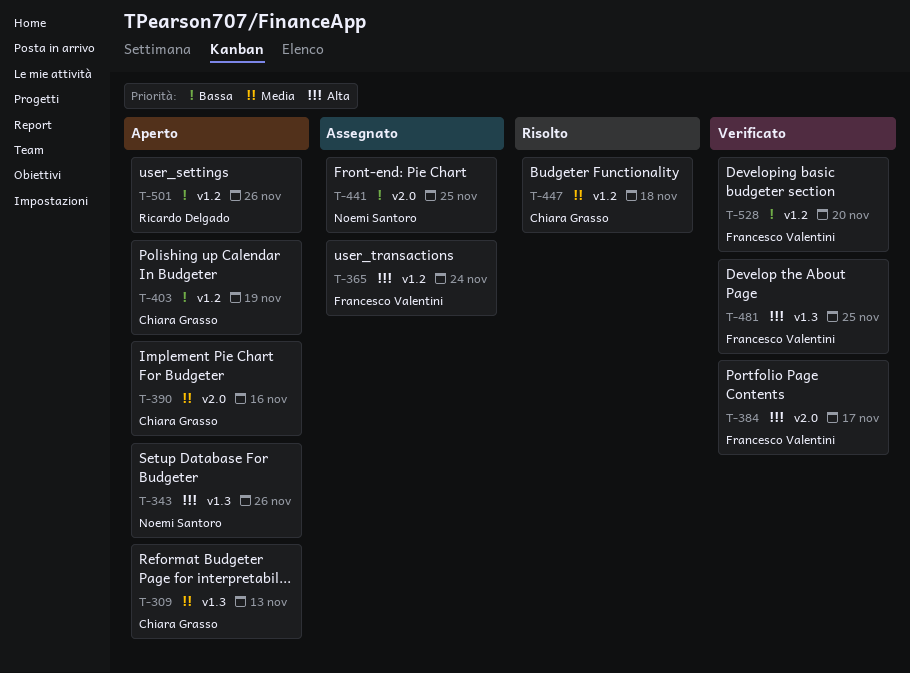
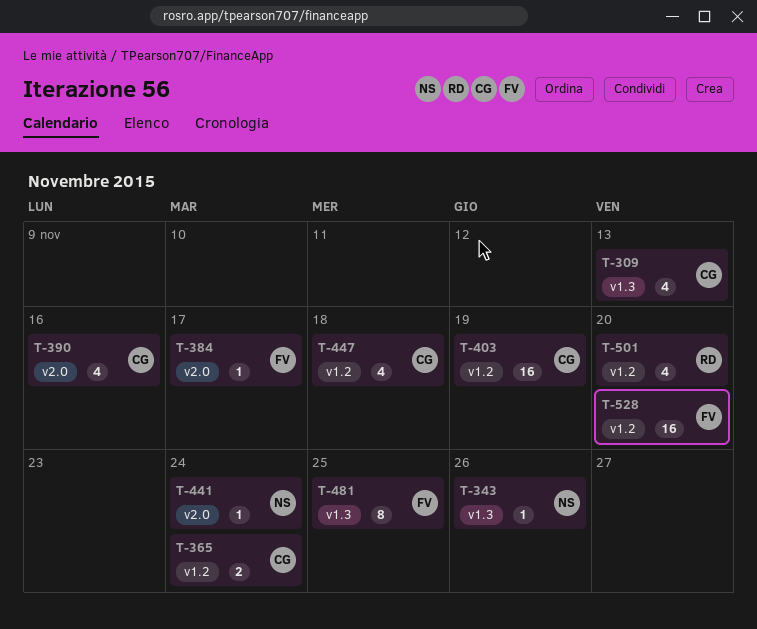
T-365, owner: Francesco Valentini -> Chiara Grasso
T-441, due: Nov 25 -> Nov 24
T-501, due: Nov 26 -> Nov 20

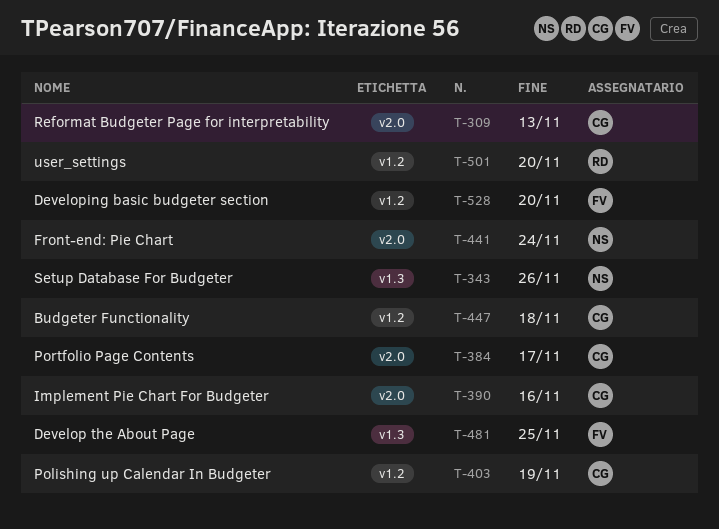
T-309, label: v1.3 -> v2.0
T-365: present -> none
T-384, owner: FV -> CG

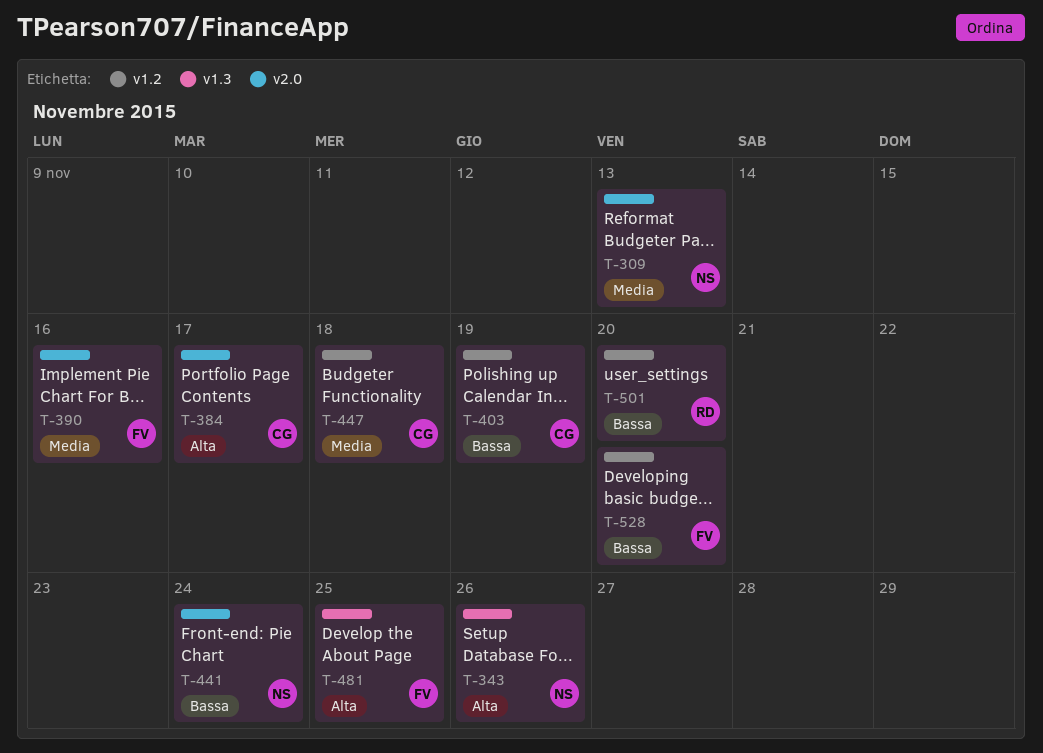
T-309, owner: CG -> NS
T-390, owner: CG -> FV

